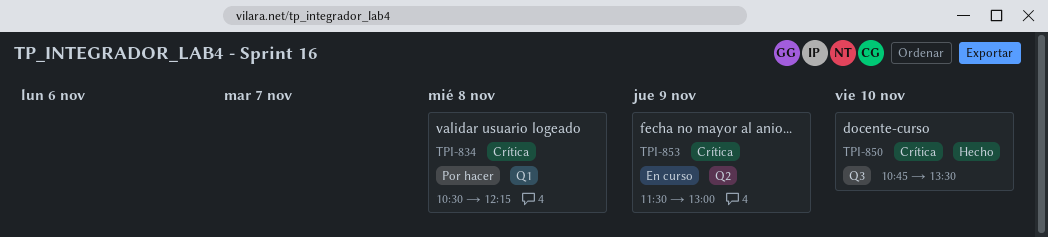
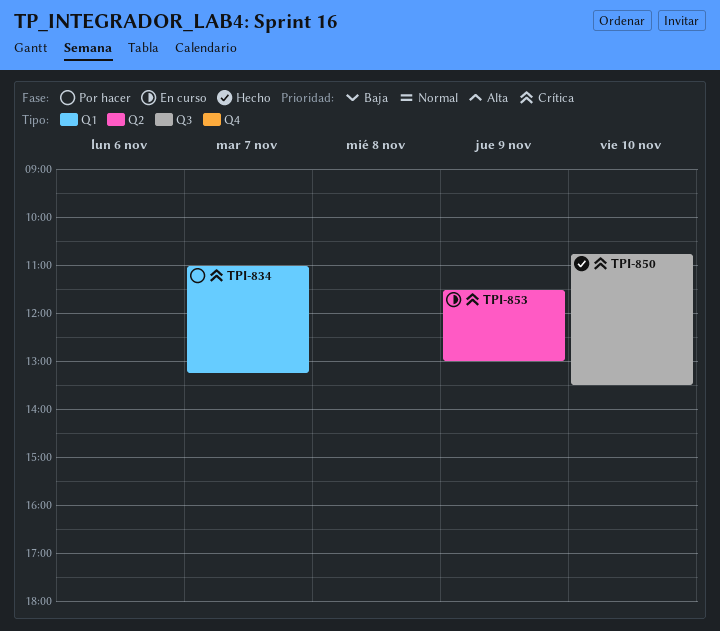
TPI-834, day: Nov 8 -> Nov 7
TPI-834, begins: 10:30 -> 11:00
TPI-834, ends: 12:15 -> 13:15

